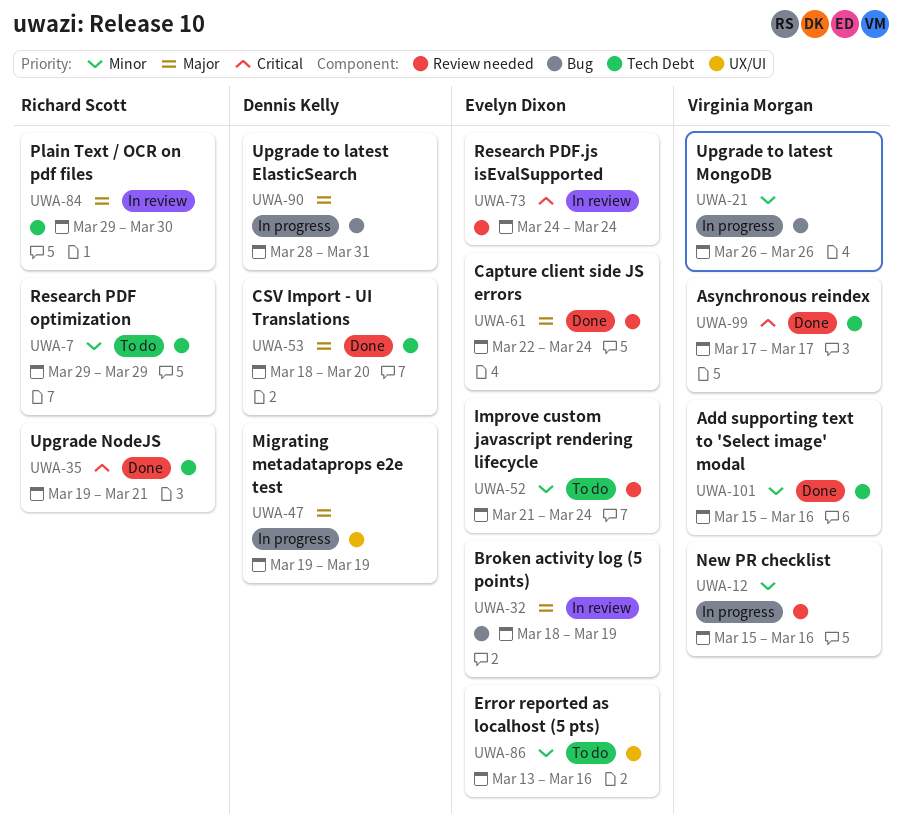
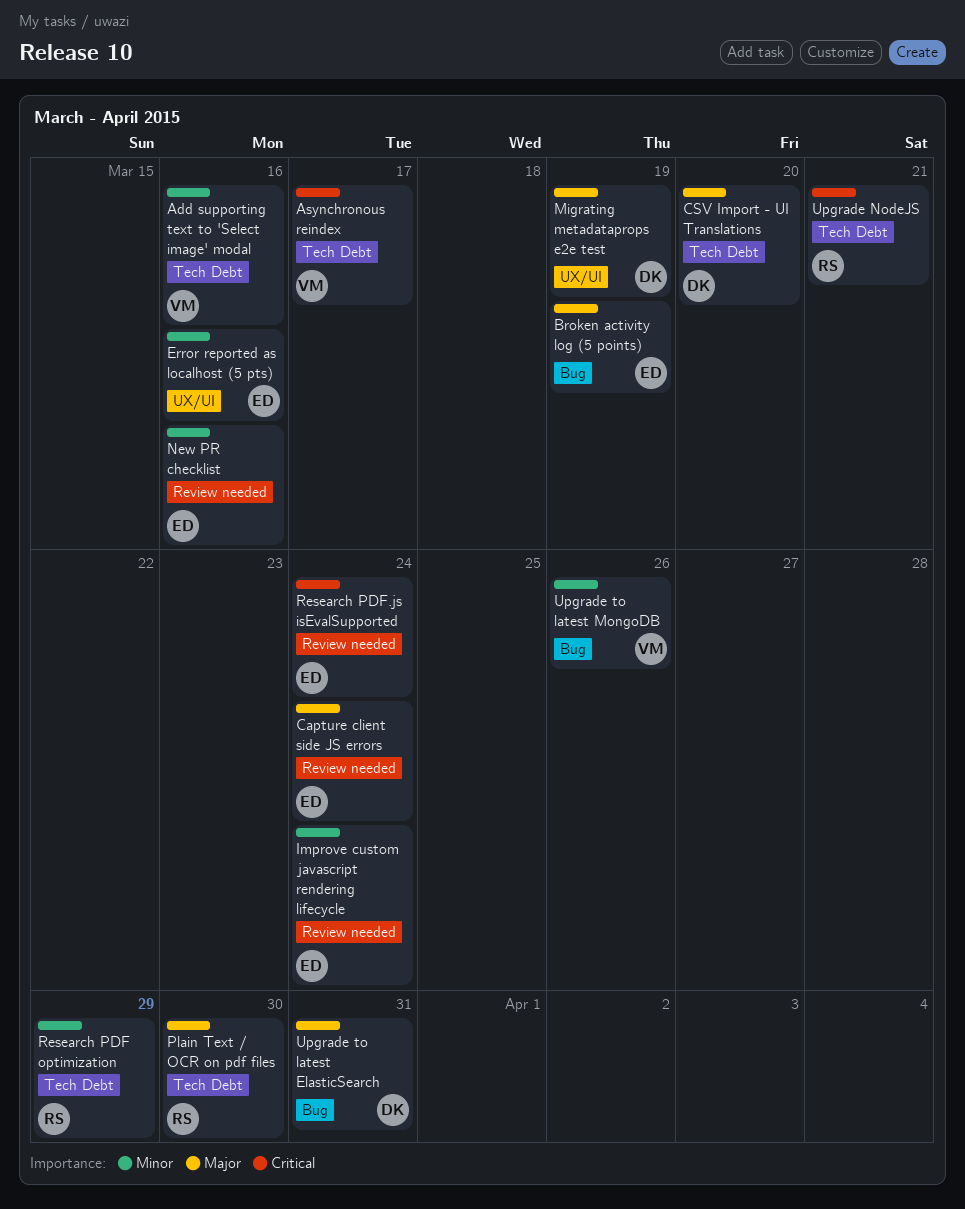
New PR checklist, owner: Virginia Morgan -> Evelyn Dixon

